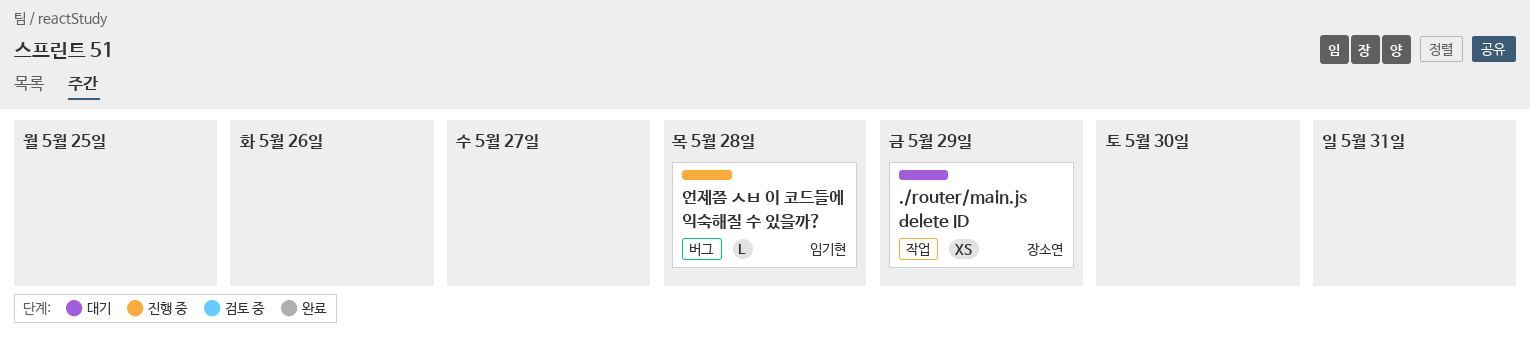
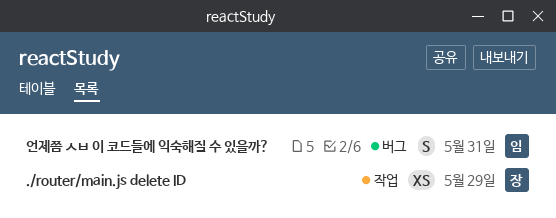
언제쯤 ㅅㅂ 이 코드들에 익숙해질 수 있을까?, estimate: L -> S
언제쯤 ㅅㅂ 이 코드들에 익숙해질 수 있을까?, due: May 28 -> May 31

